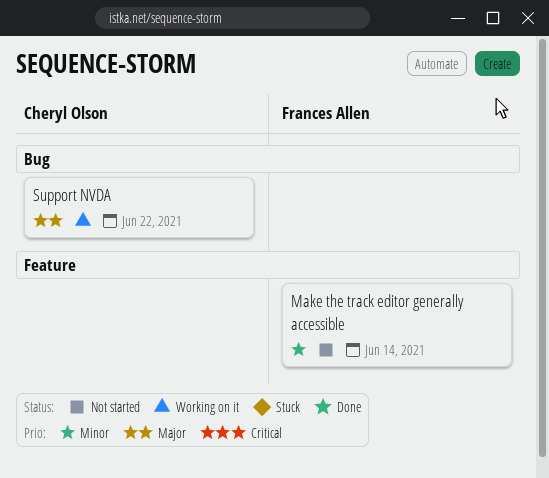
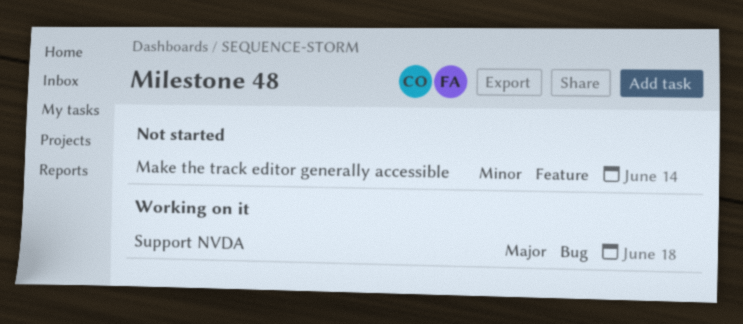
Support NVDA, due: Jun 22 -> Jun 18

